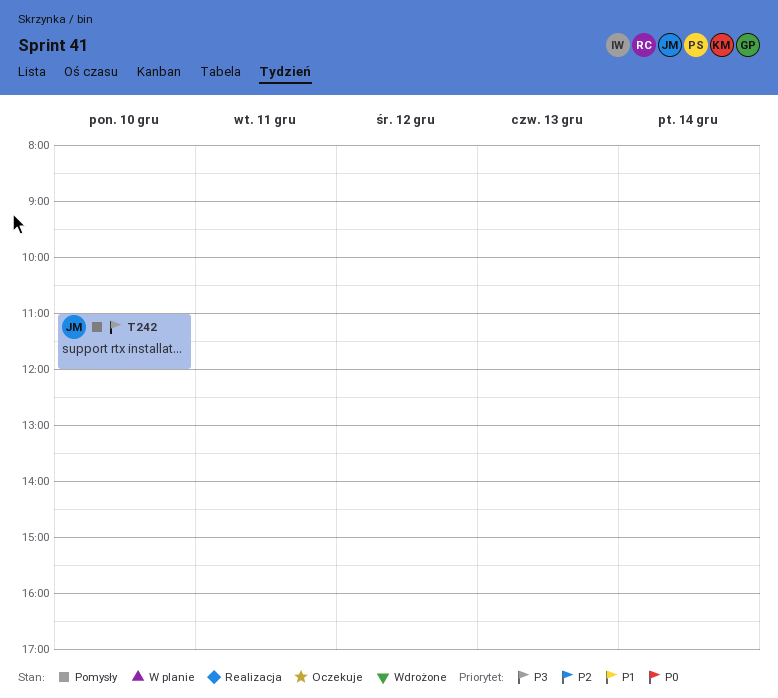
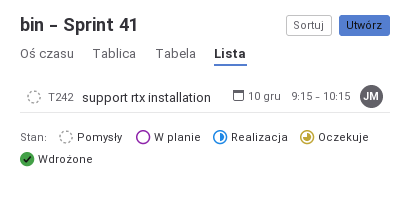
T242, begins: 11:00 -> 09:15
T242, ends: 12:00 -> 10:15

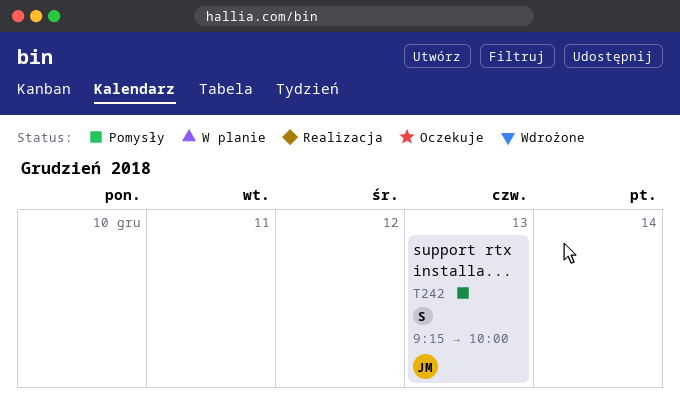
T242, day: Dec 10 -> Dec 13
T242, ends: 10:15 -> 10:00

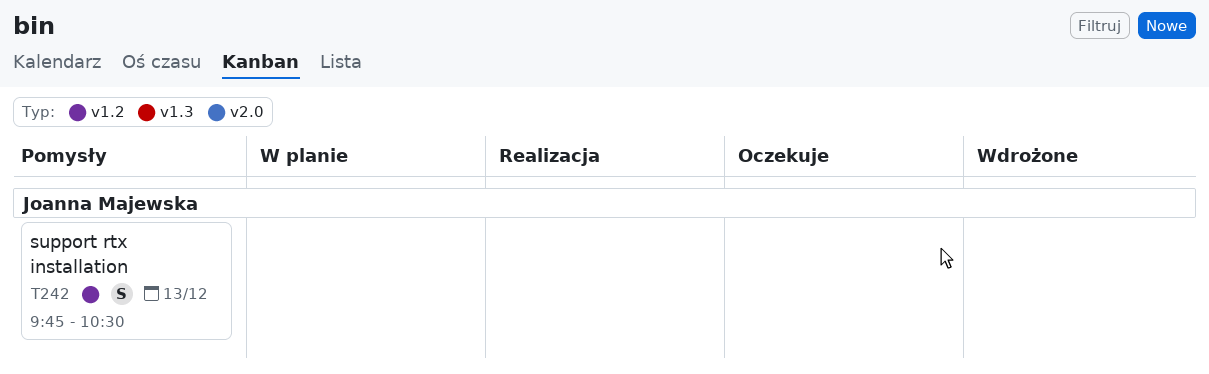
T242, begins: 09:15 -> 09:45
T242, ends: 10:00 -> 10:30

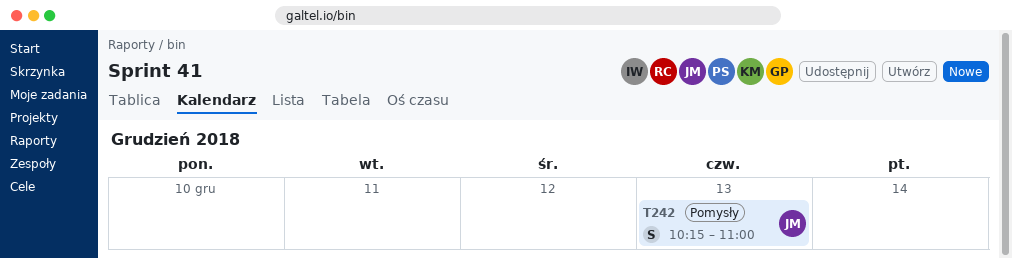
T242, begins: 09:45 -> 10:15
T242, ends: 10:30 -> 11:00

